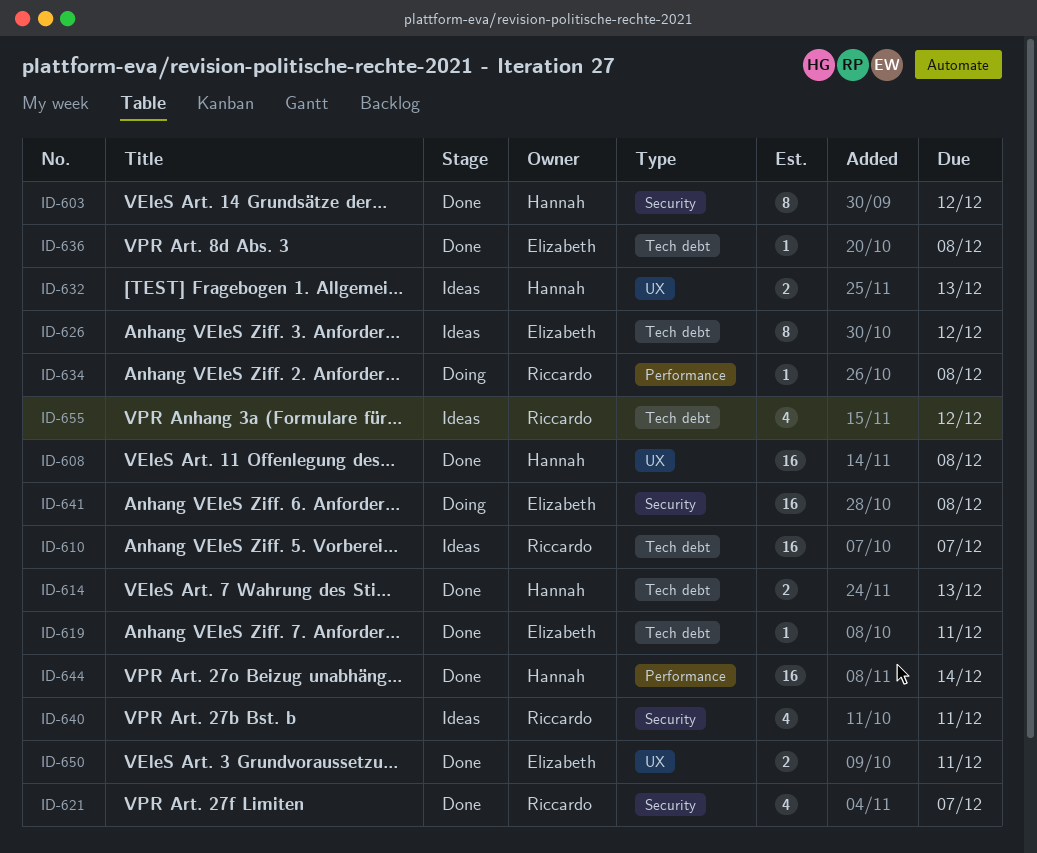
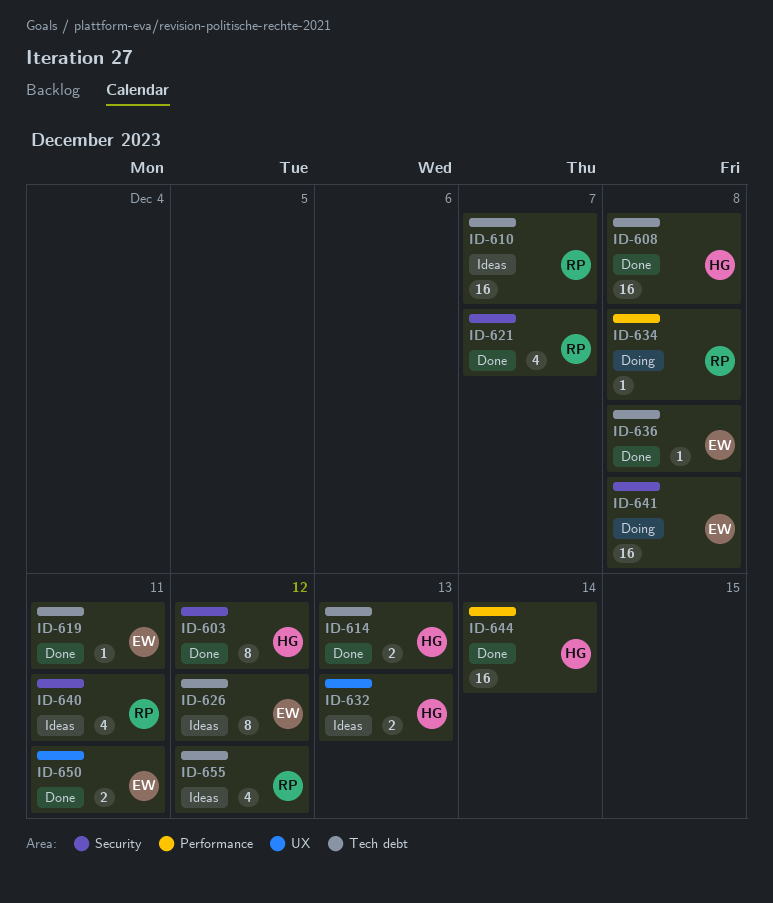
ID-608, label: UX -> Tech debt

